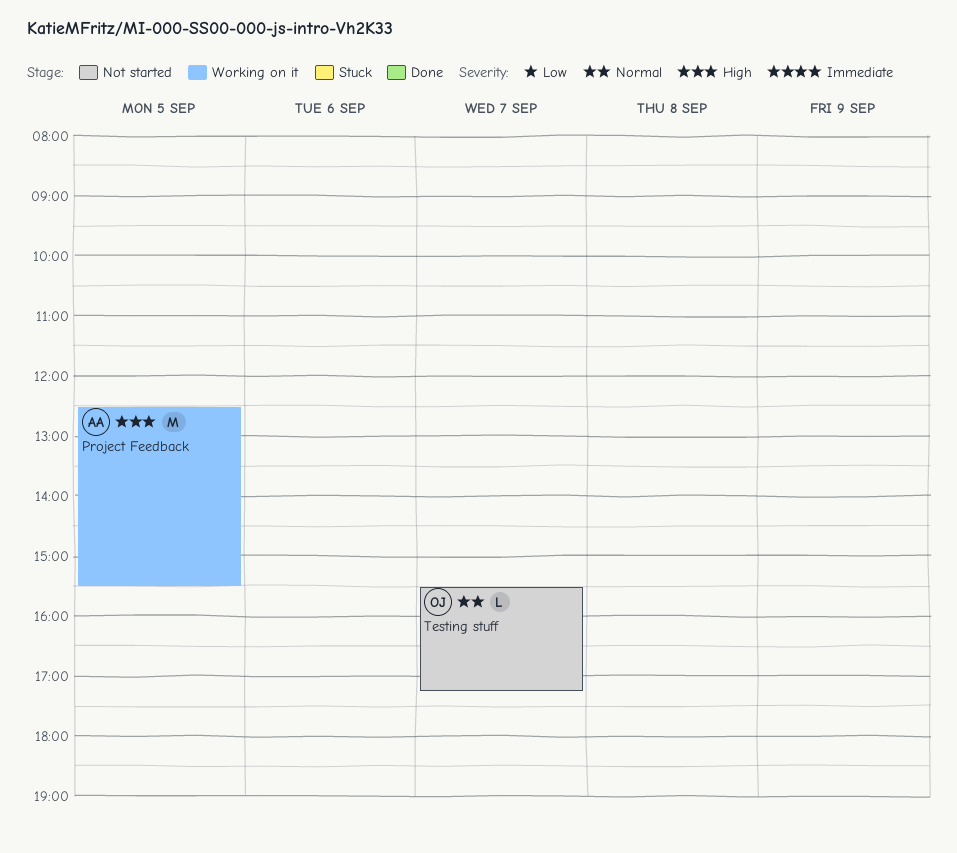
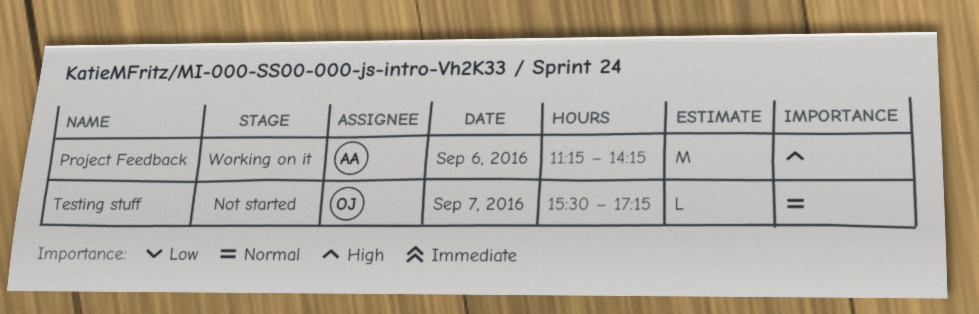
Project Feedback, day: Sep 5 -> Sep 6
Project Feedback, begins: 12:30 -> 11:15
Project Feedback, ends: 15:30 -> 14:15

